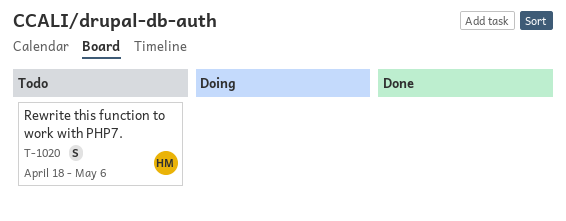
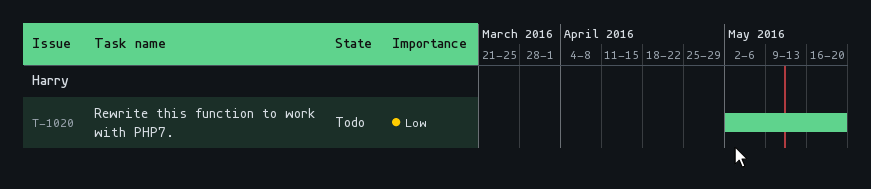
T-1020, start: Apr 18 -> May 2
T-1020, due: May 6 -> May 20

